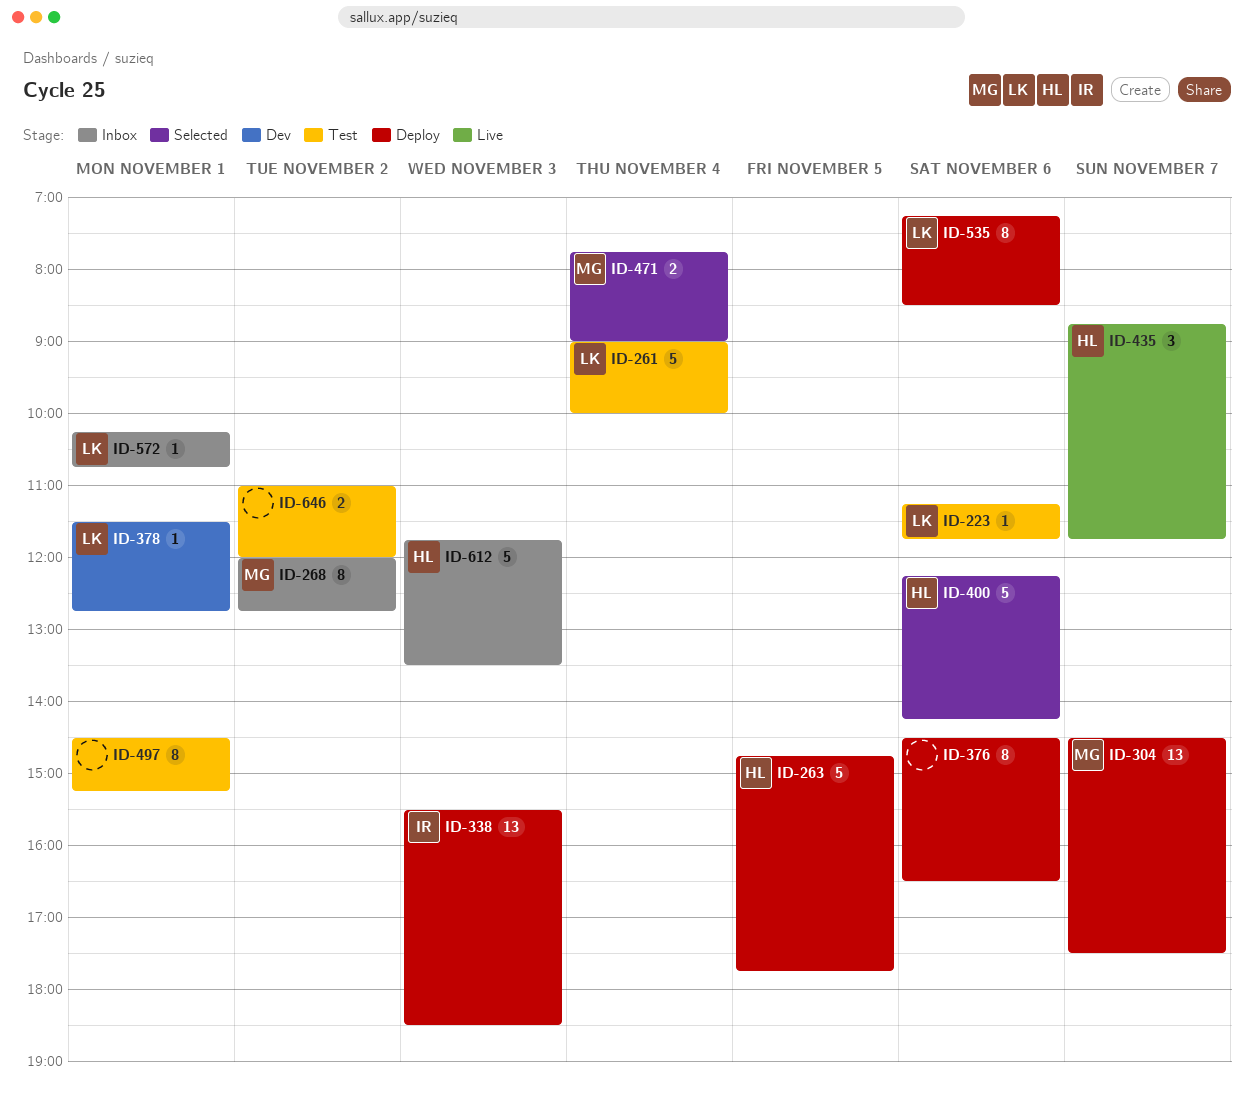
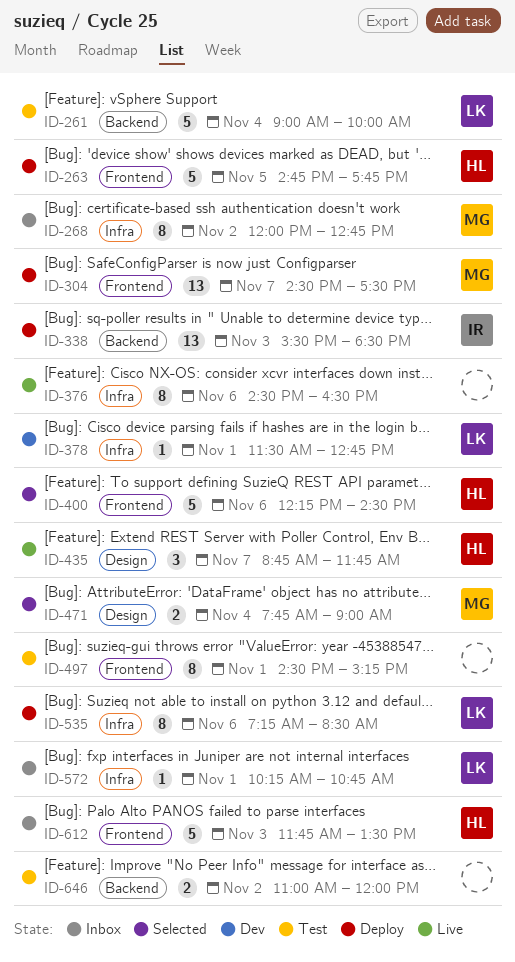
ID-223: present -> none
ID-376, status: Deploy -> Live
ID-400, ends: 14:15 -> 14:30

